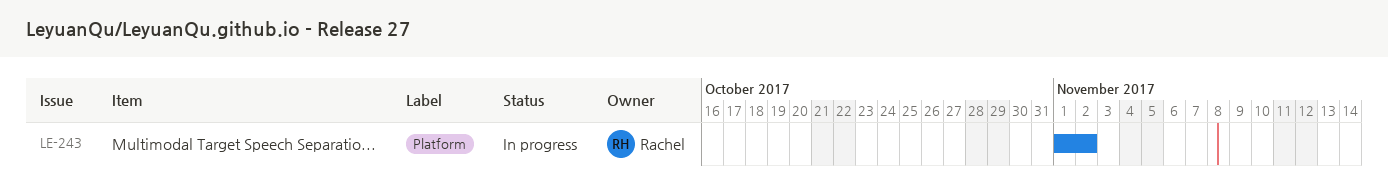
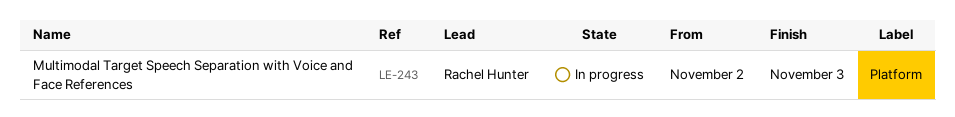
LE-243, start: Nov 1 -> Nov 2
LE-243, due: Nov 2 -> Nov 3

